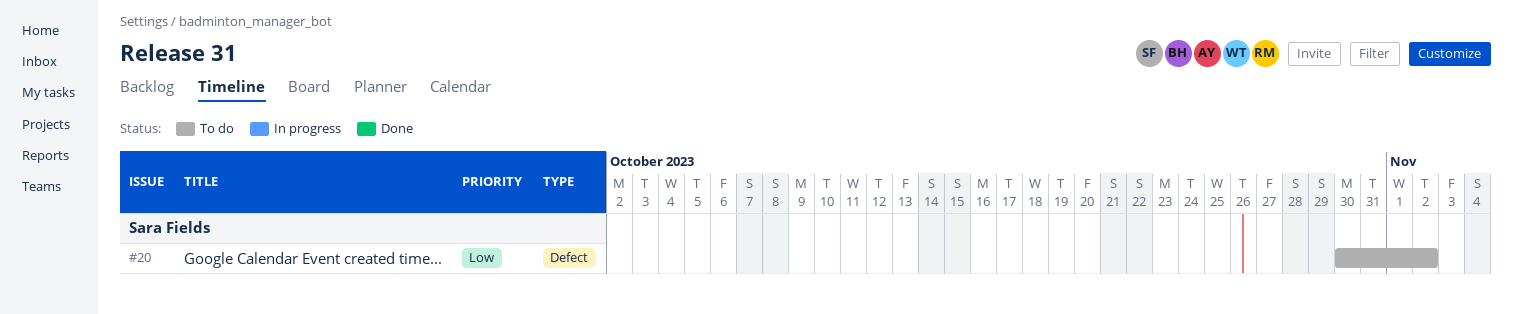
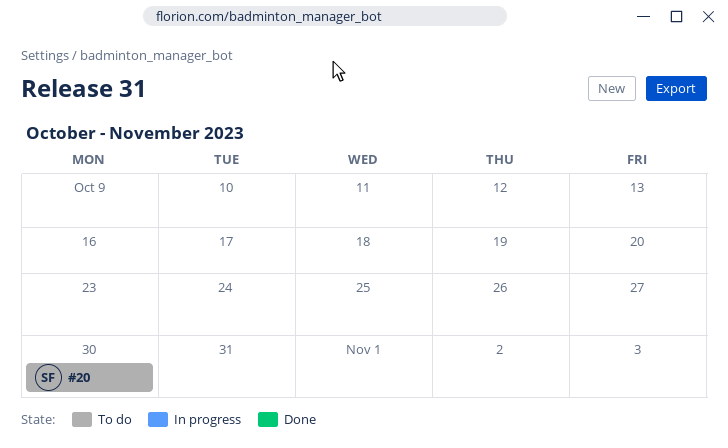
#20, due: Nov 2 -> Oct 30

